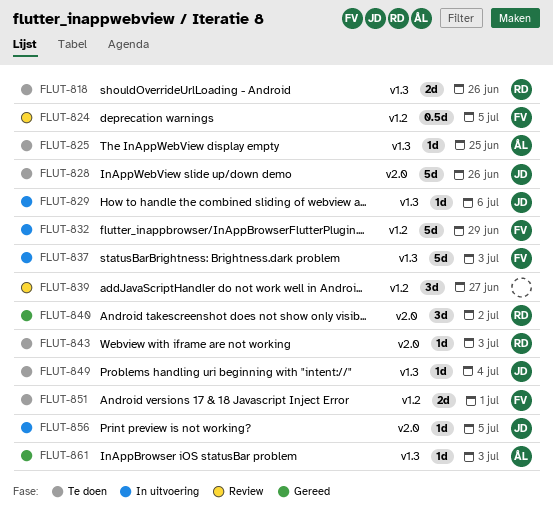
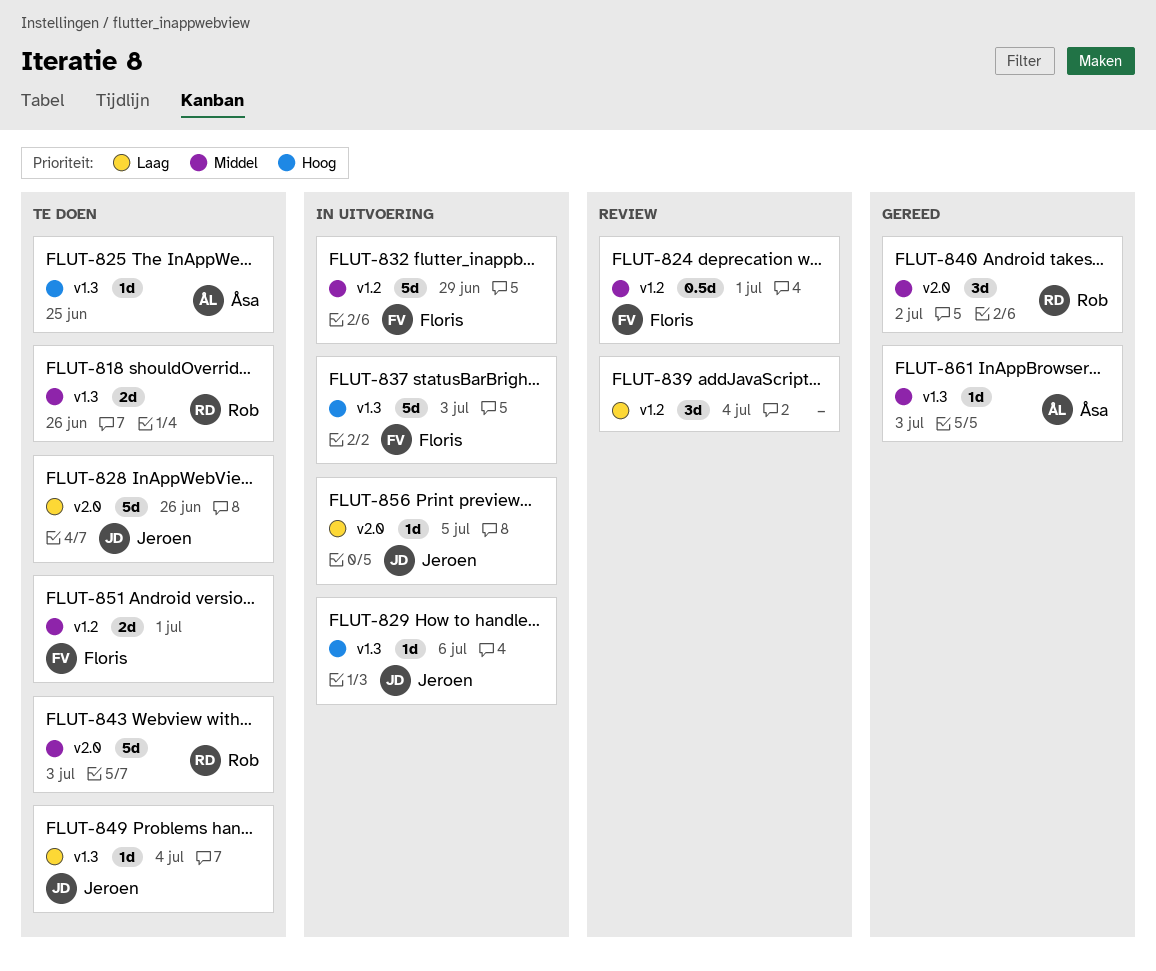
FLUT-824, due: Jul 5 -> Jul 1
FLUT-839, due: Jun 27 -> Jul 4
FLUT-843, estimate: 1d -> 5d

